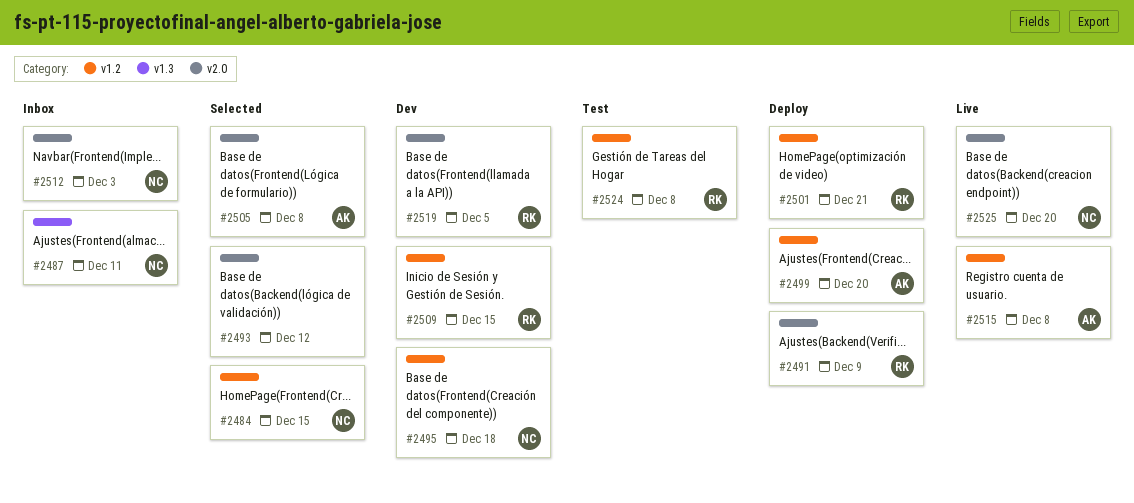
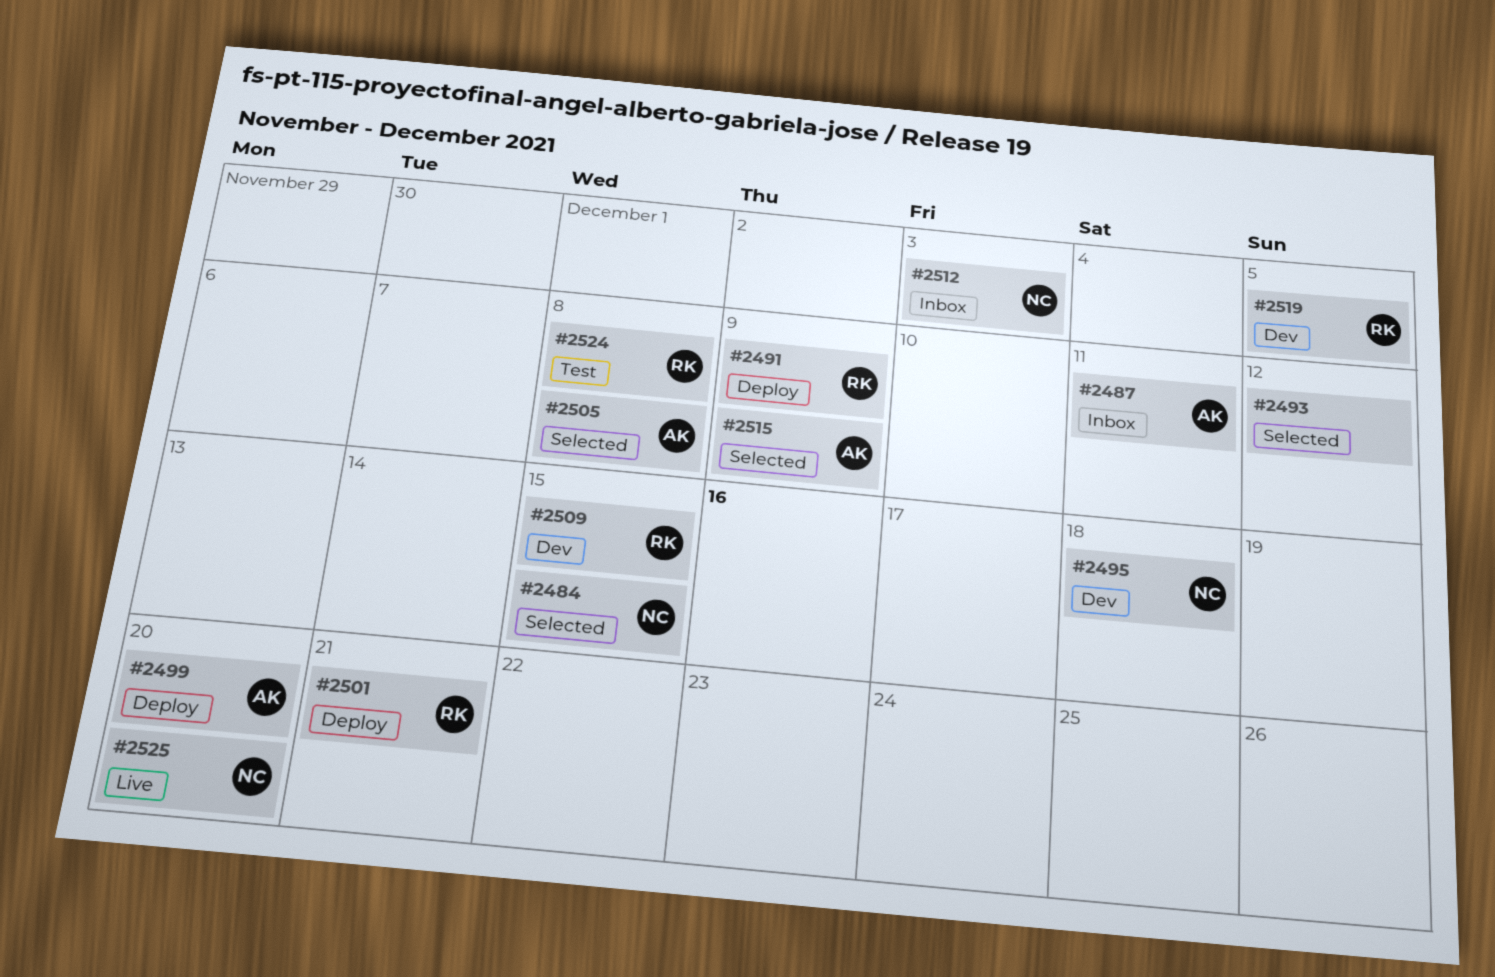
#2487, owner: NC -> AK
#2515, status: Live -> Selected
#2515, due: Dec 8 -> Dec 9

